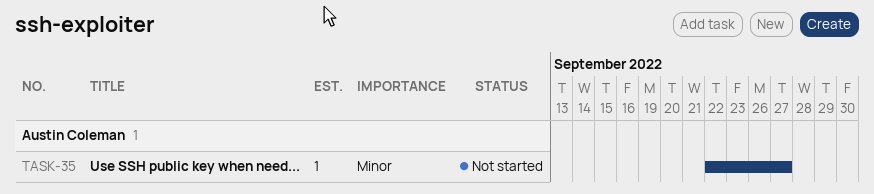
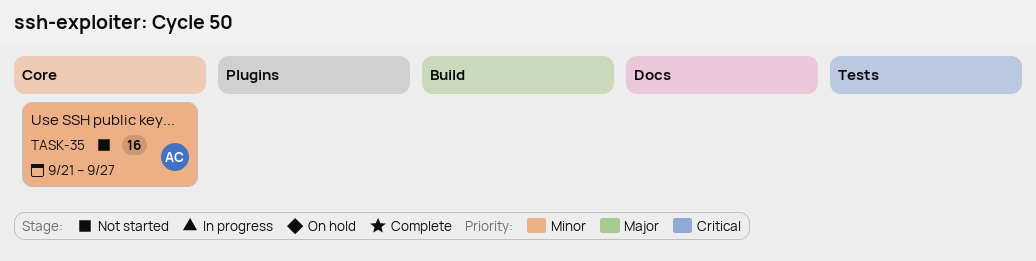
TASK-35, estimate: 1 -> 16
TASK-35, start: Sep 22 -> Sep 21

